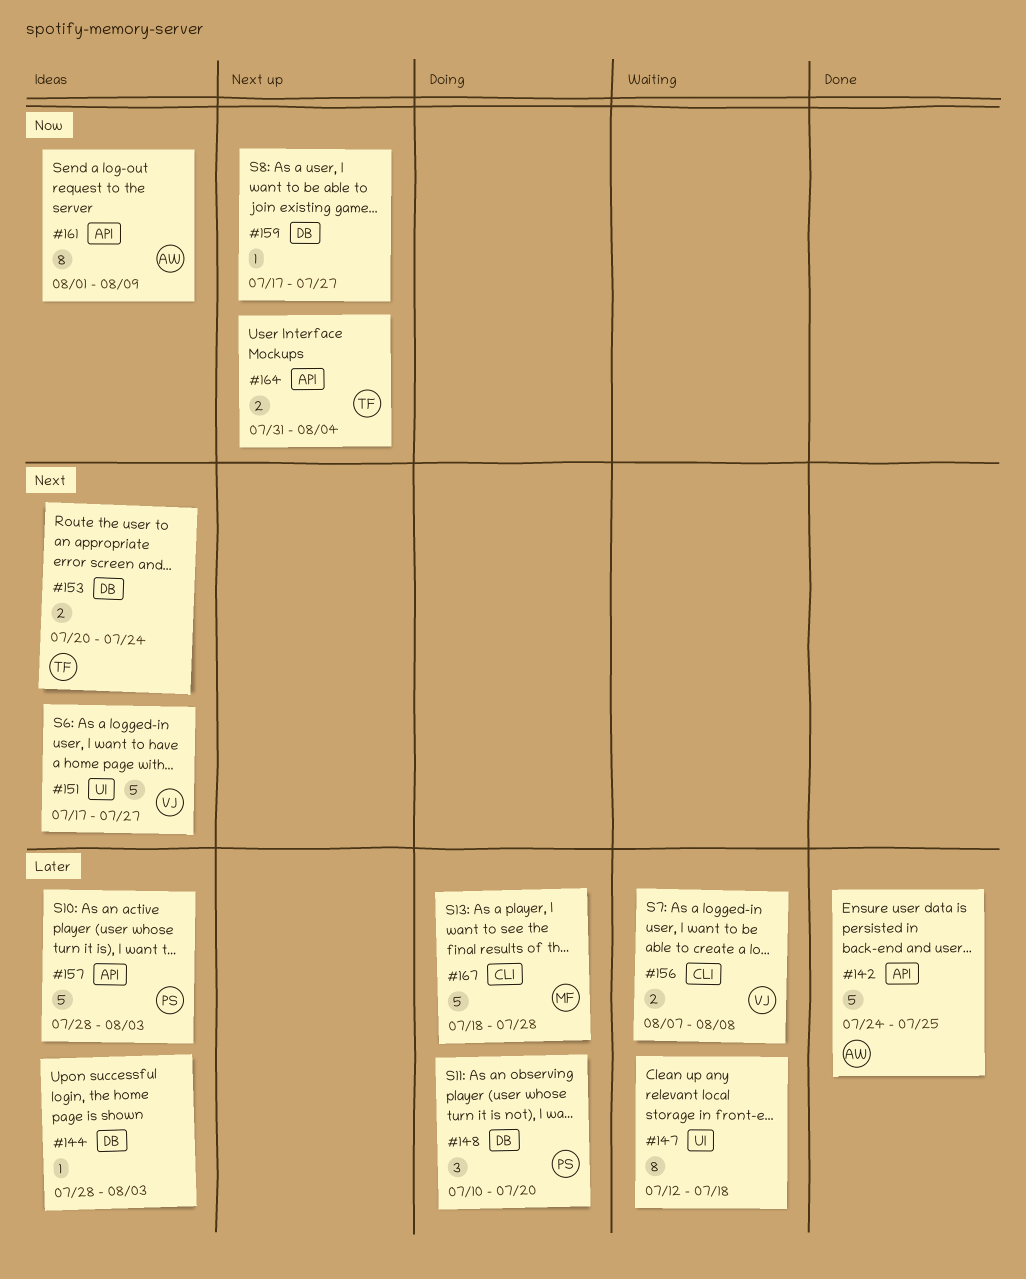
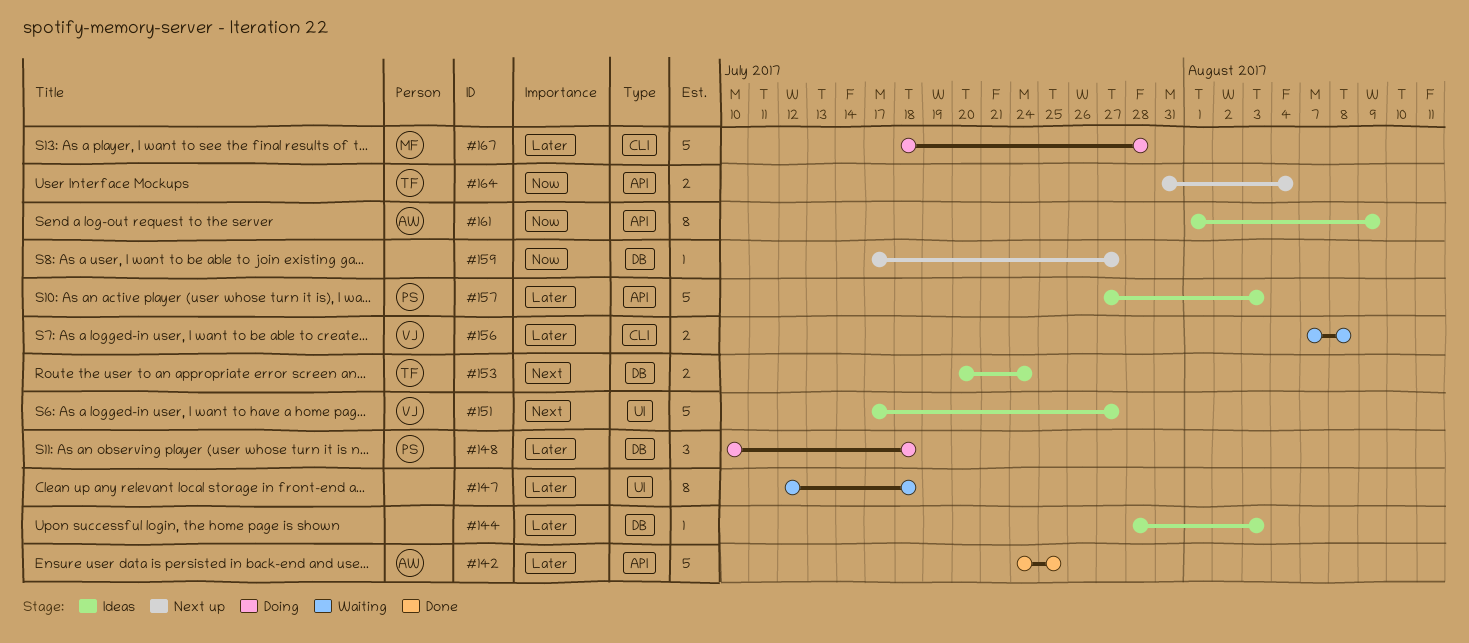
#148, due: Jul 20 -> Jul 18
#157, start: Jul 28 -> Jul 27

